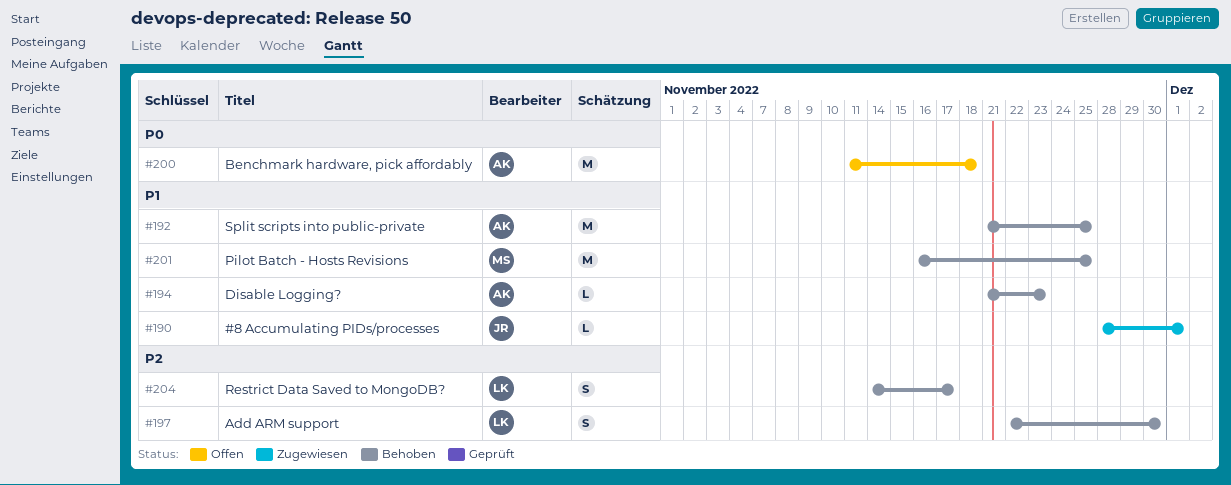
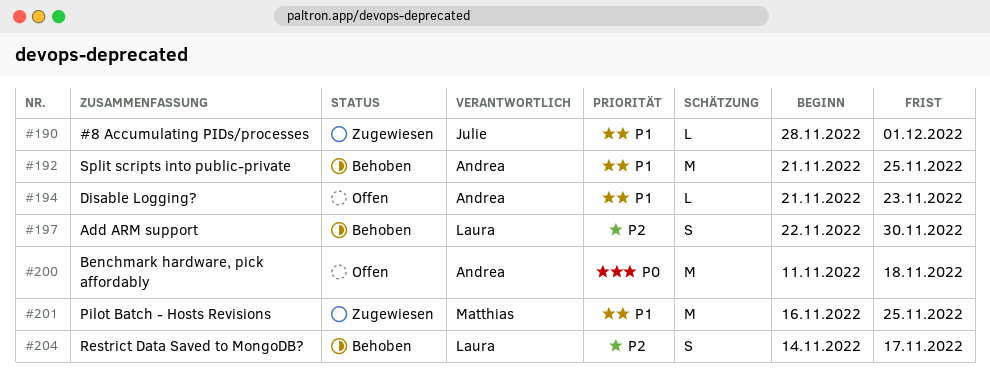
#194, status: Behoben -> Offen
#201, status: Behoben -> Zugewiesen

